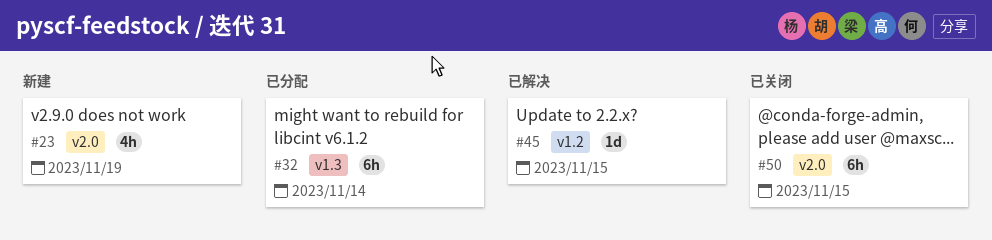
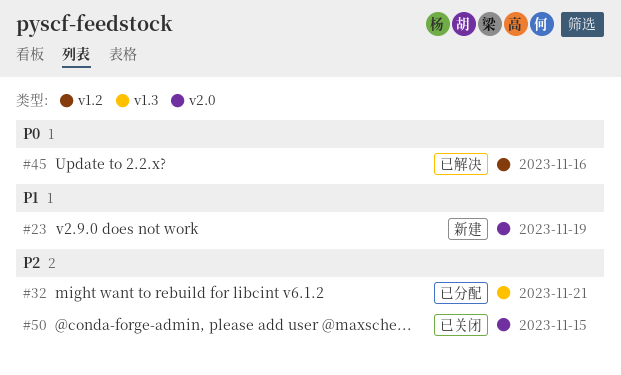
#32, due: Nov 14 -> Nov 21
#45, due: Nov 15 -> Nov 16

